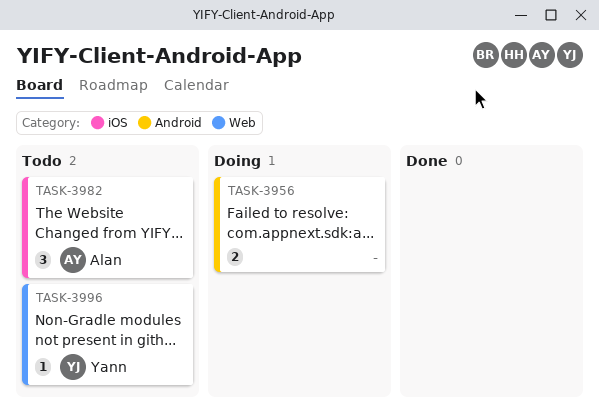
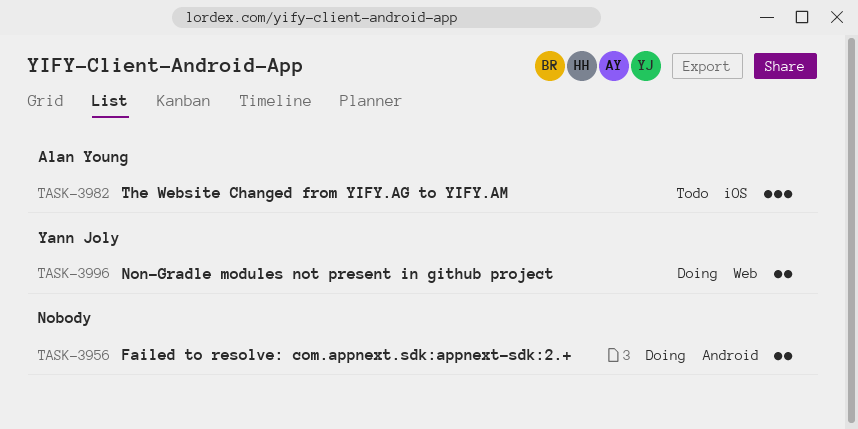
TASK-3996, status: Todo -> Doing
TASK-3996, estimate: 1 -> 2

